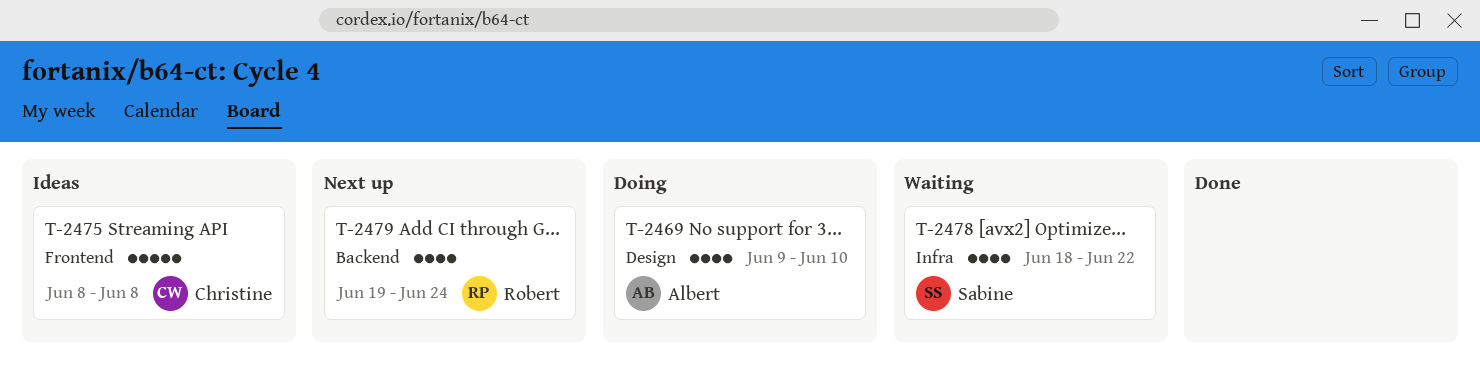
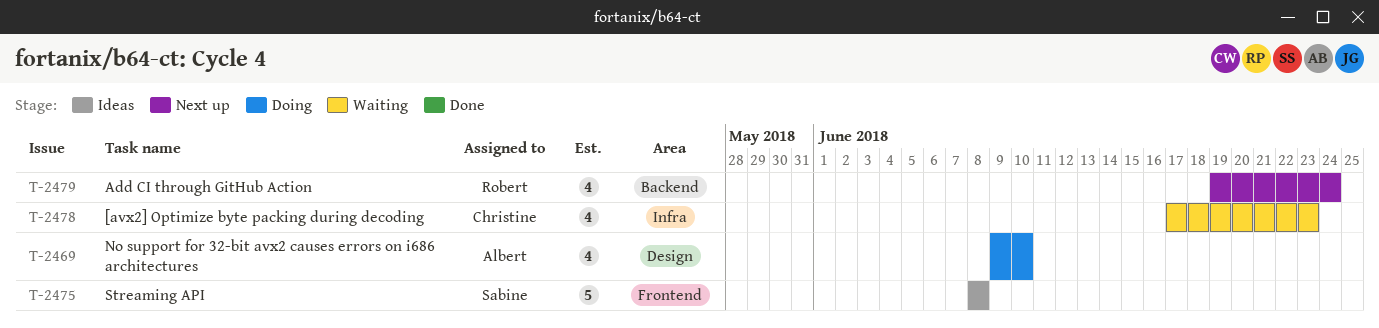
T-2475, owner: Christine -> Sabine
T-2478, owner: Sabine -> Christine
T-2478, start: Jun 18 -> Jun 17
T-2478, due: Jun 22 -> Jun 23

